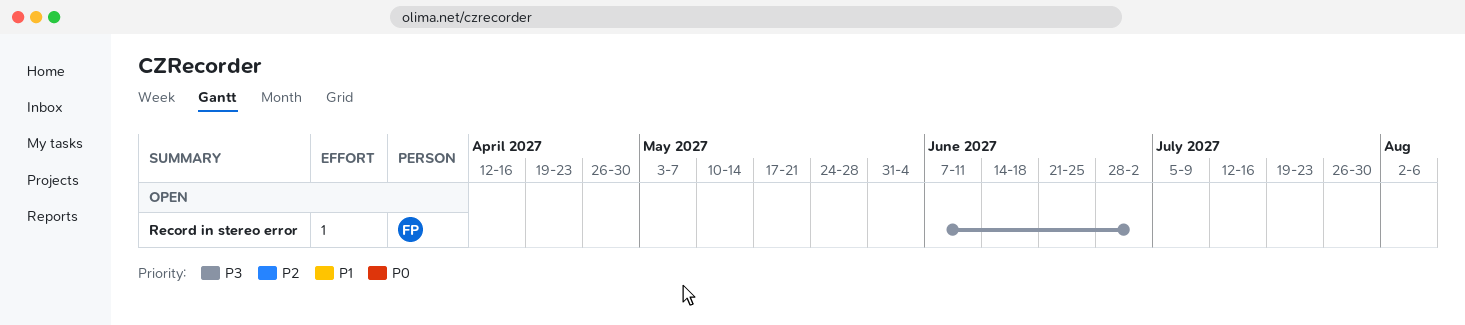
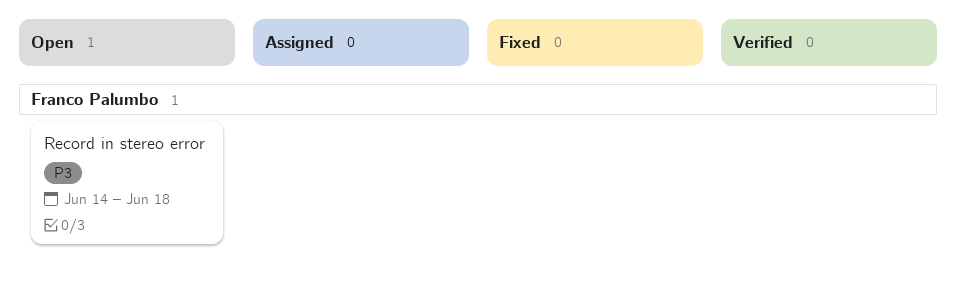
Record in stereo error, start: Jun 7 -> Jun 14
Record in stereo error, due: Jul 2 -> Jun 18

